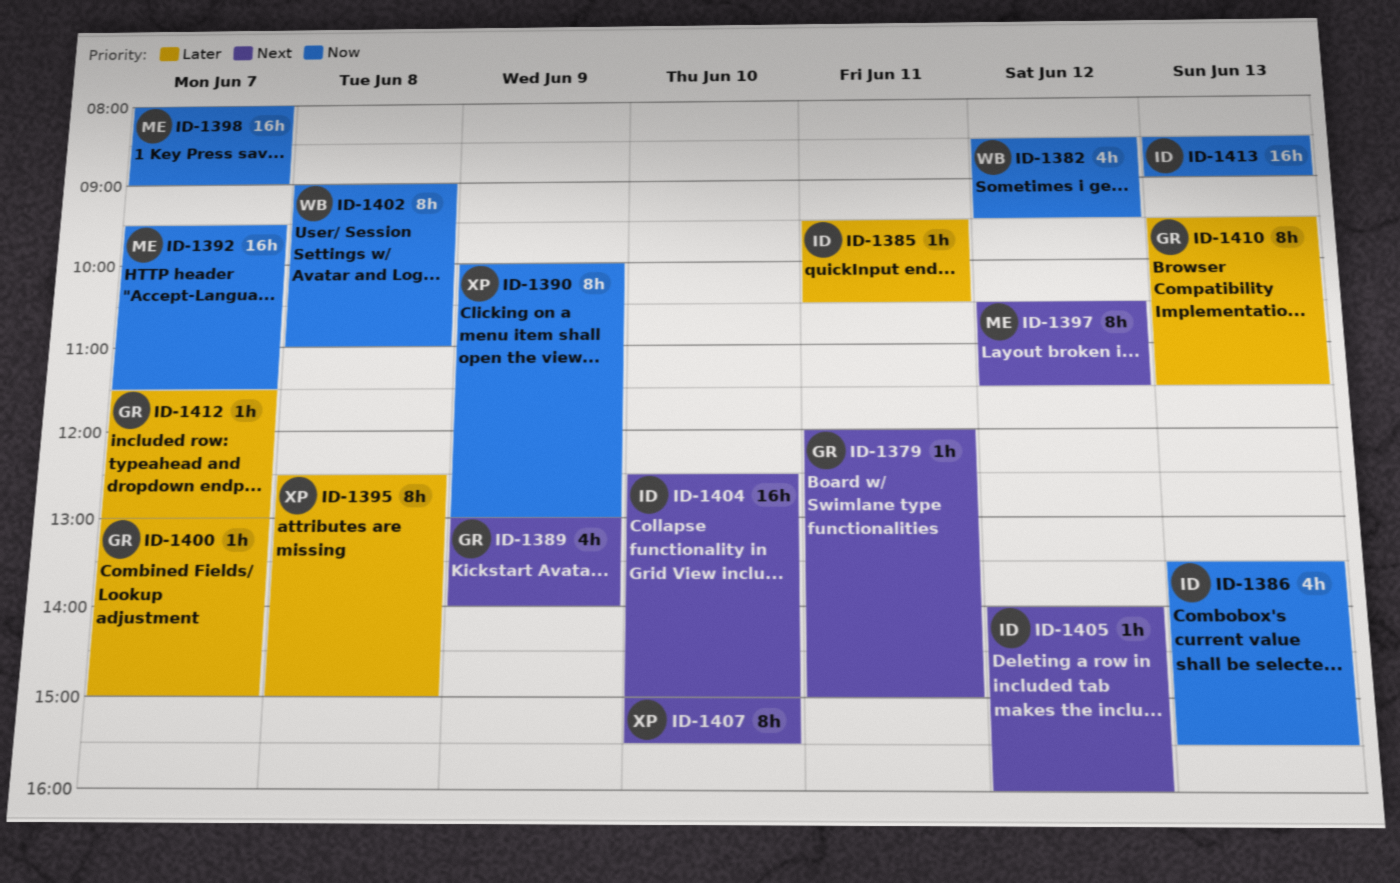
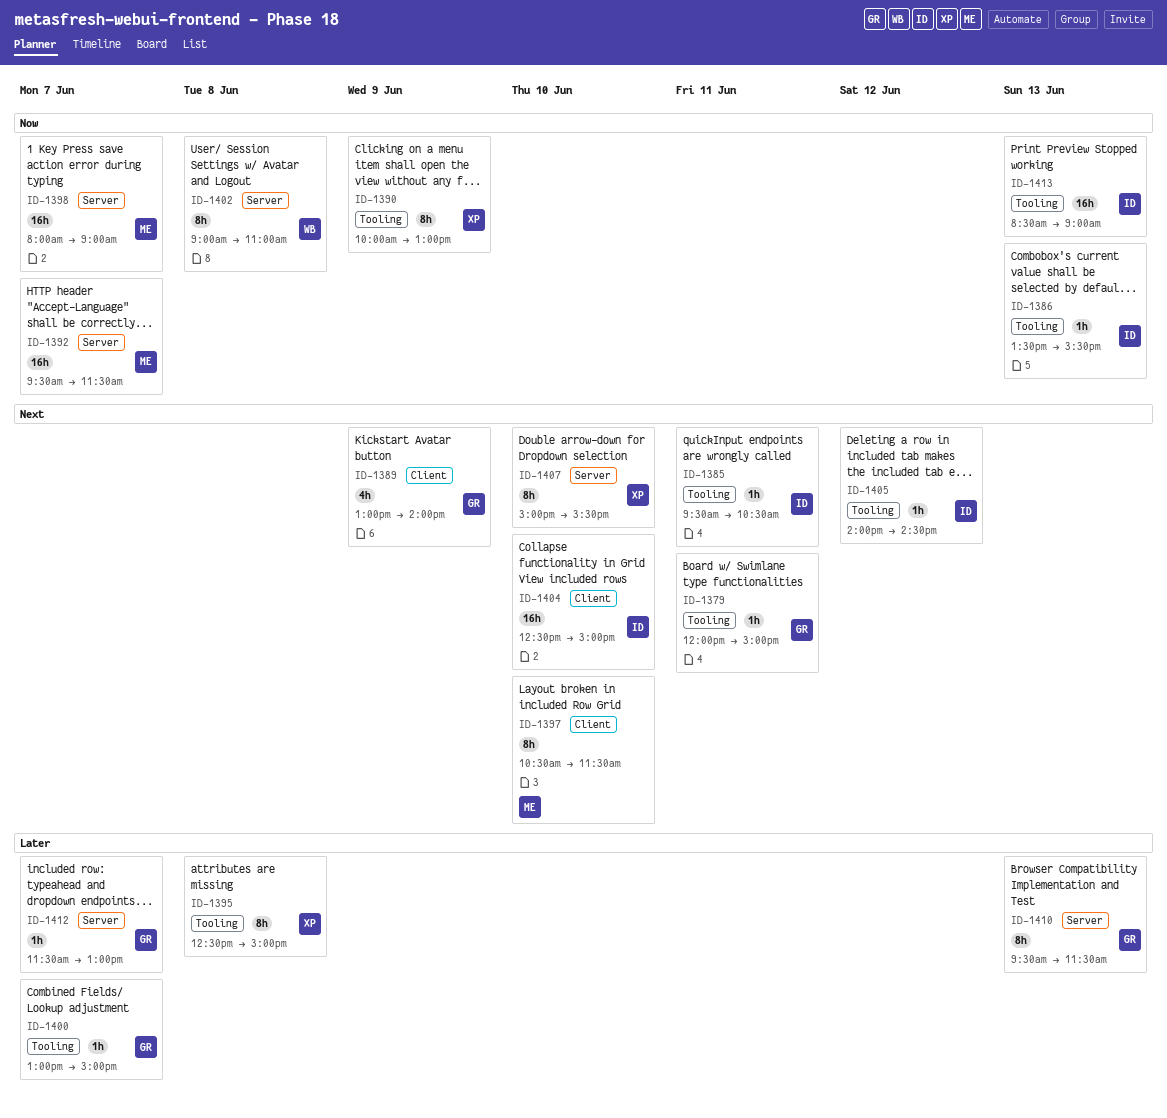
ID-1382: present -> none
ID-1385, priority: Later -> Next
ID-1386, estimate: 4h -> 1h
ID-1397, day: Jun 12 -> Jun 10
ID-1405, ends: 16:00 -> 14:30

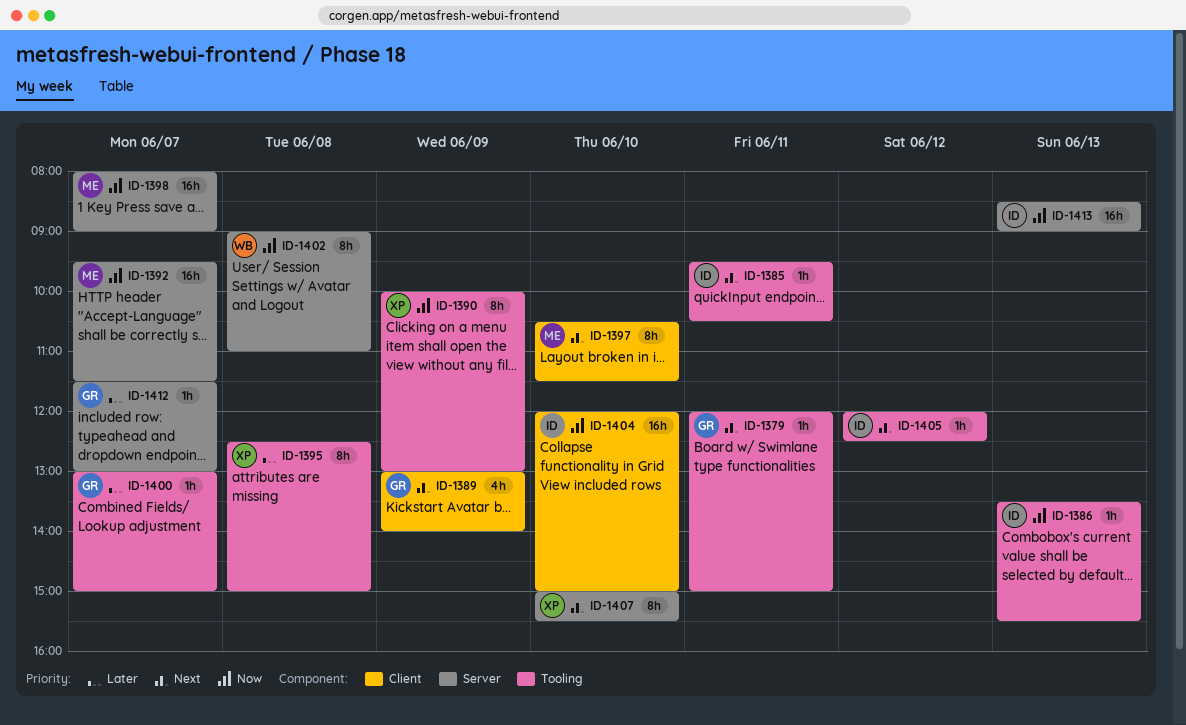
ID-1404, priority: Next -> Now
ID-1404, begins: 12:30 -> 12:00
ID-1405, begins: 14:00 -> 12:00
ID-1405, ends: 14:30 -> 12:30
ID-1410: present -> none
ID-1413, label: Tooling -> Server

